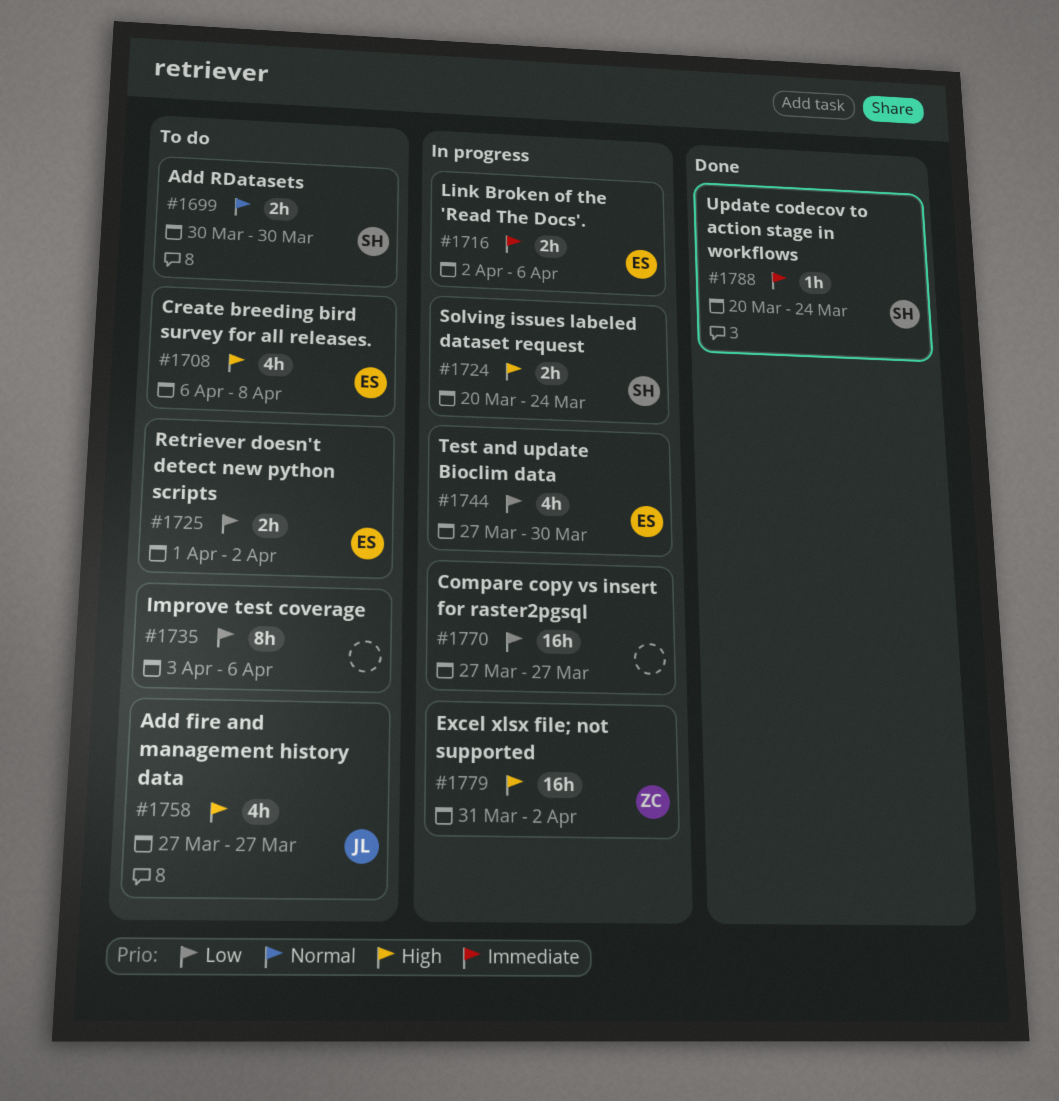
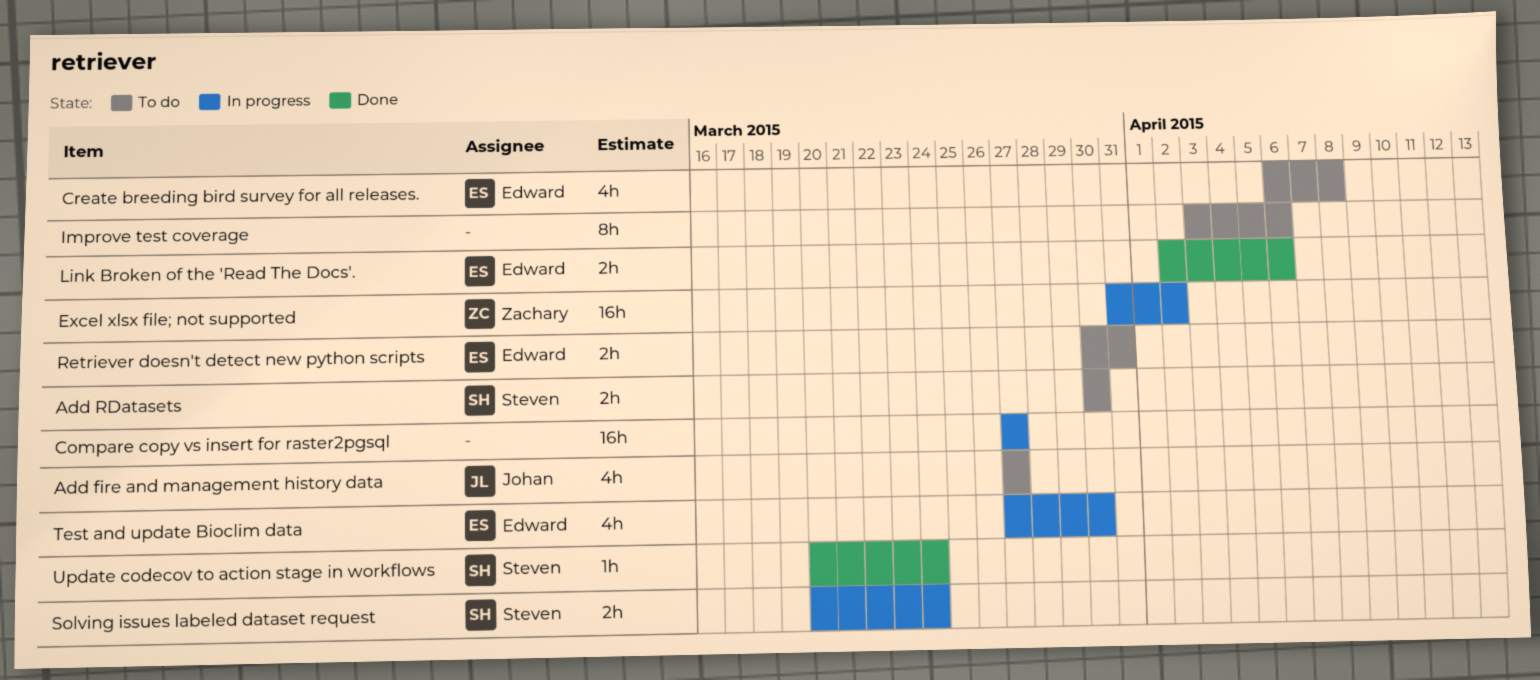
Link Broken of the 'Read The Docs'., status: In progress -> Done
Retriever doesn't detect new python scripts, start: Apr 1 -> Mar 30
Retriever doesn't detect new python scripts, due: Apr 2 -> Mar 31

